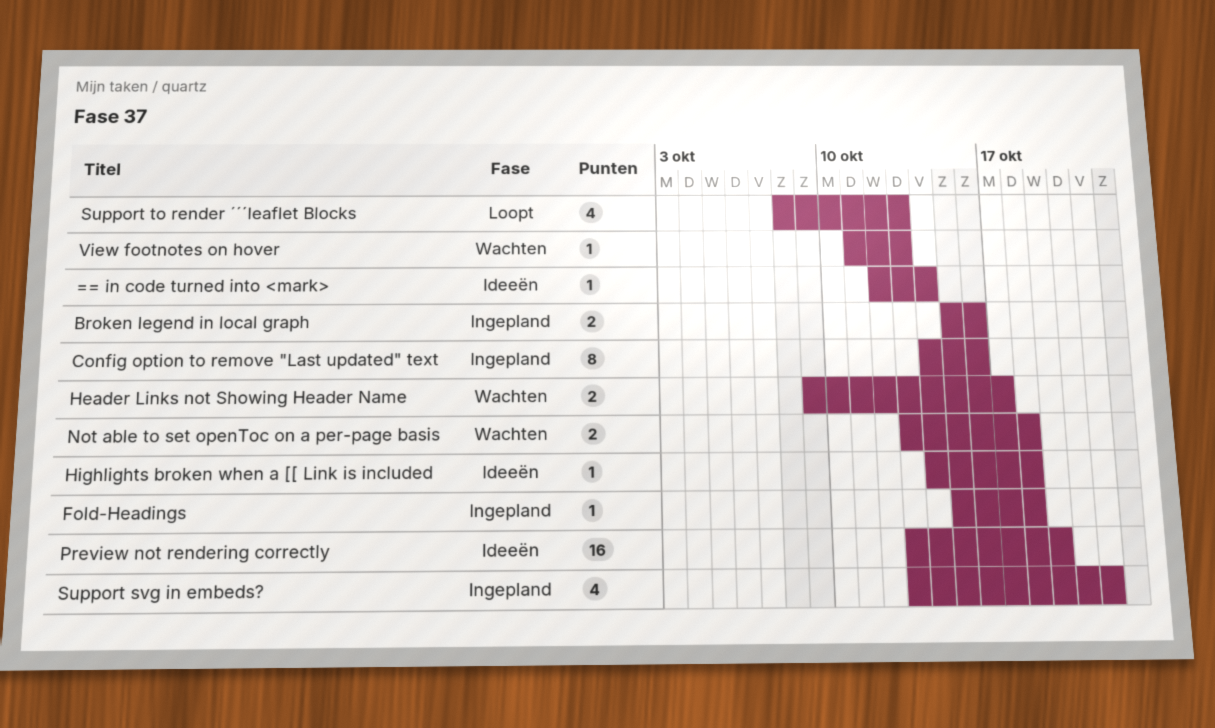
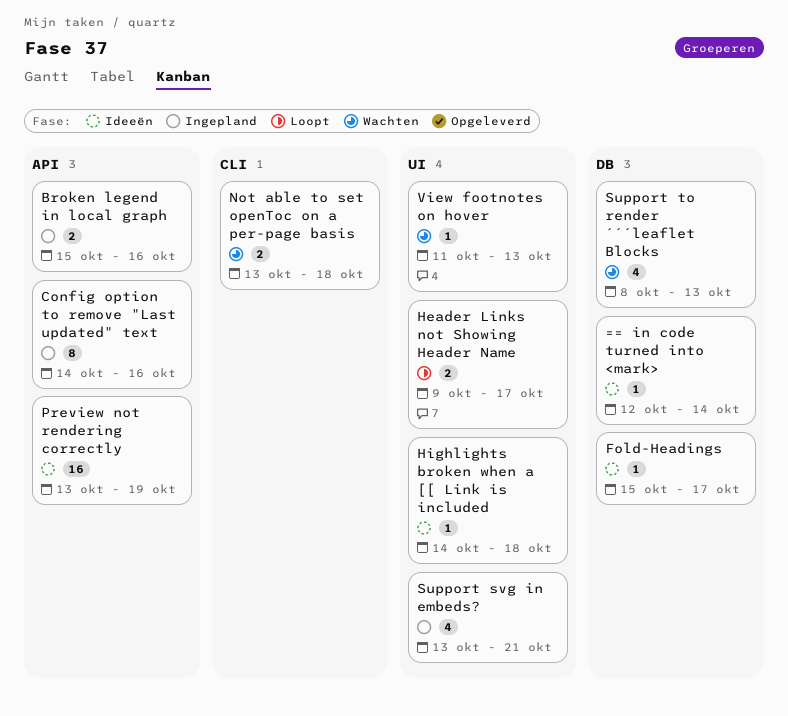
Fold-Headings, status: Ingepland -> Ideeën
Fold-Headings, due: Oct 18 -> Oct 17
Header Links not Showing Header Name, status: Wachten -> Loopt
Support to render ´´´leaflet Blocks, status: Loopt -> Wachten

